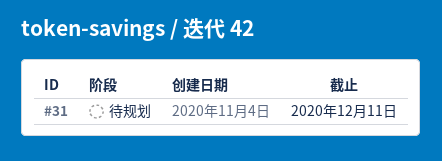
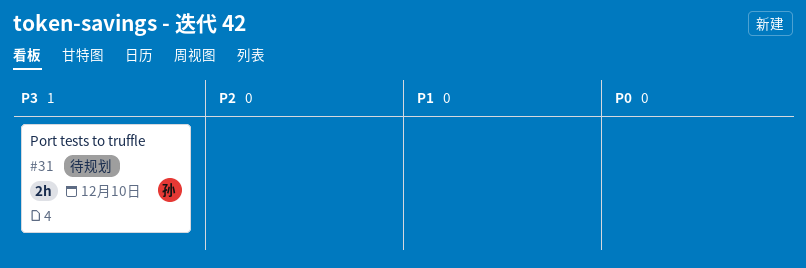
#31, due: Dec 11 -> Dec 10

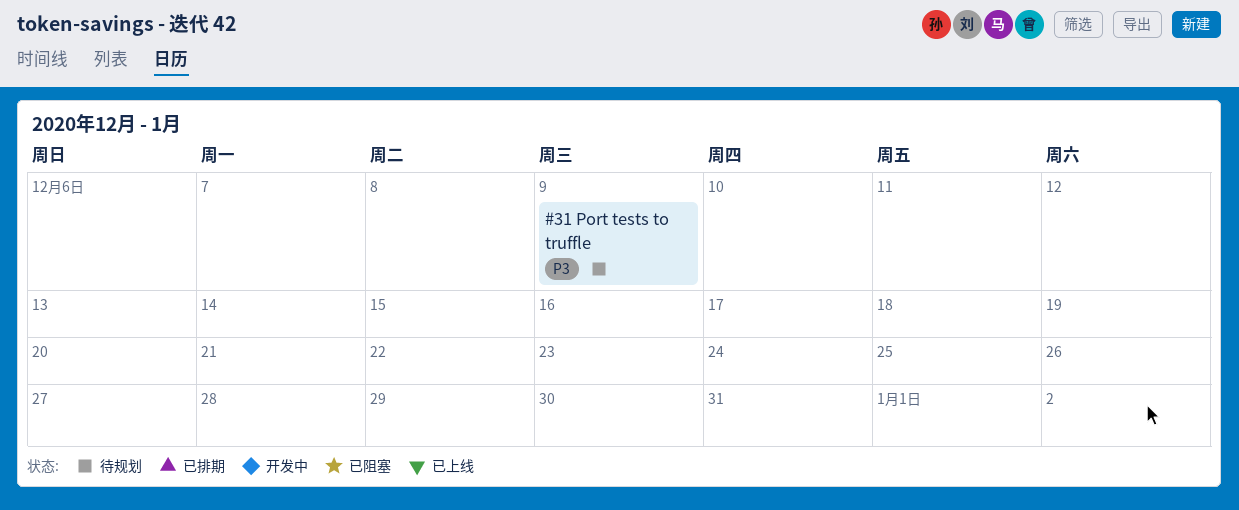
#31, due: Dec 10 -> Dec 9

